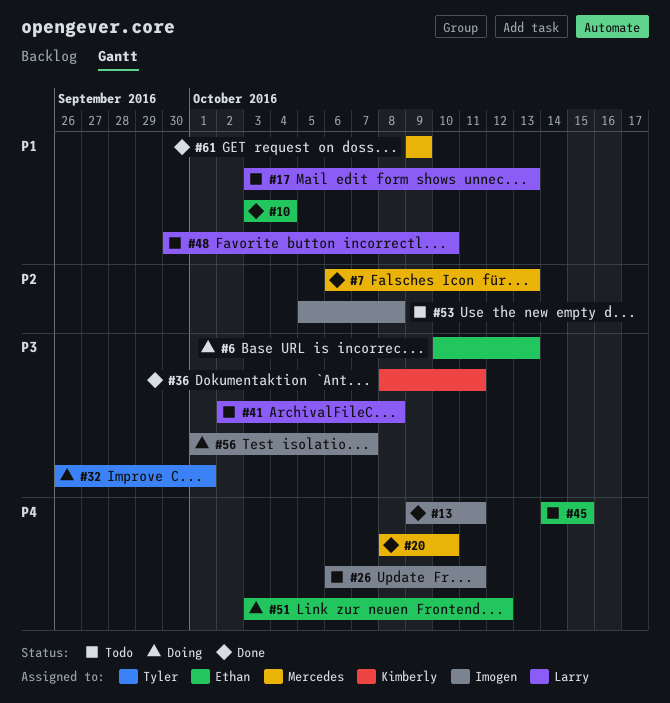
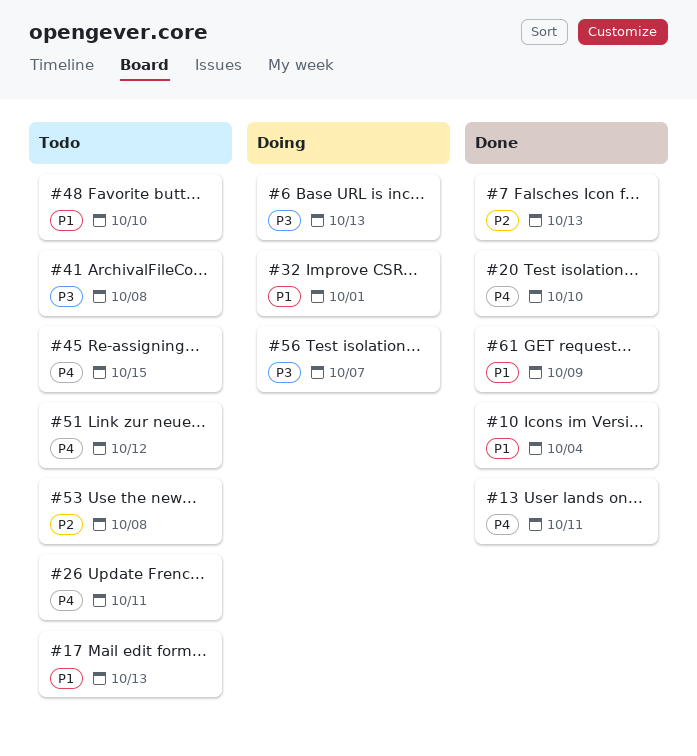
#32, priority: P3 -> P1
#36: present -> none
#51, status: Doing -> Todo

